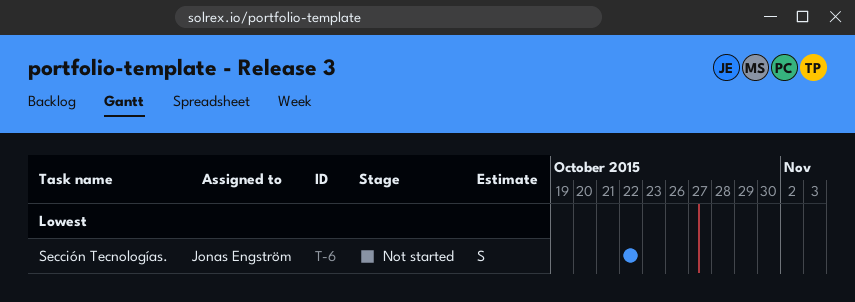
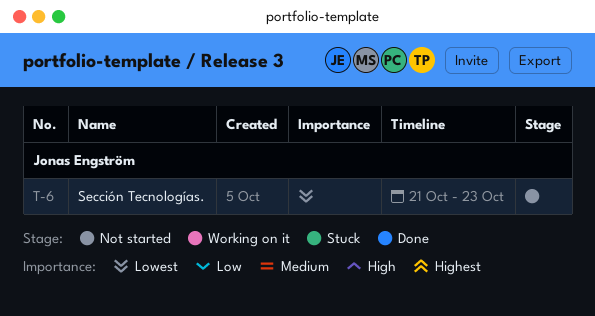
T-6, start: Oct 22 -> Oct 21
T-6, due: Oct 22 -> Oct 23

